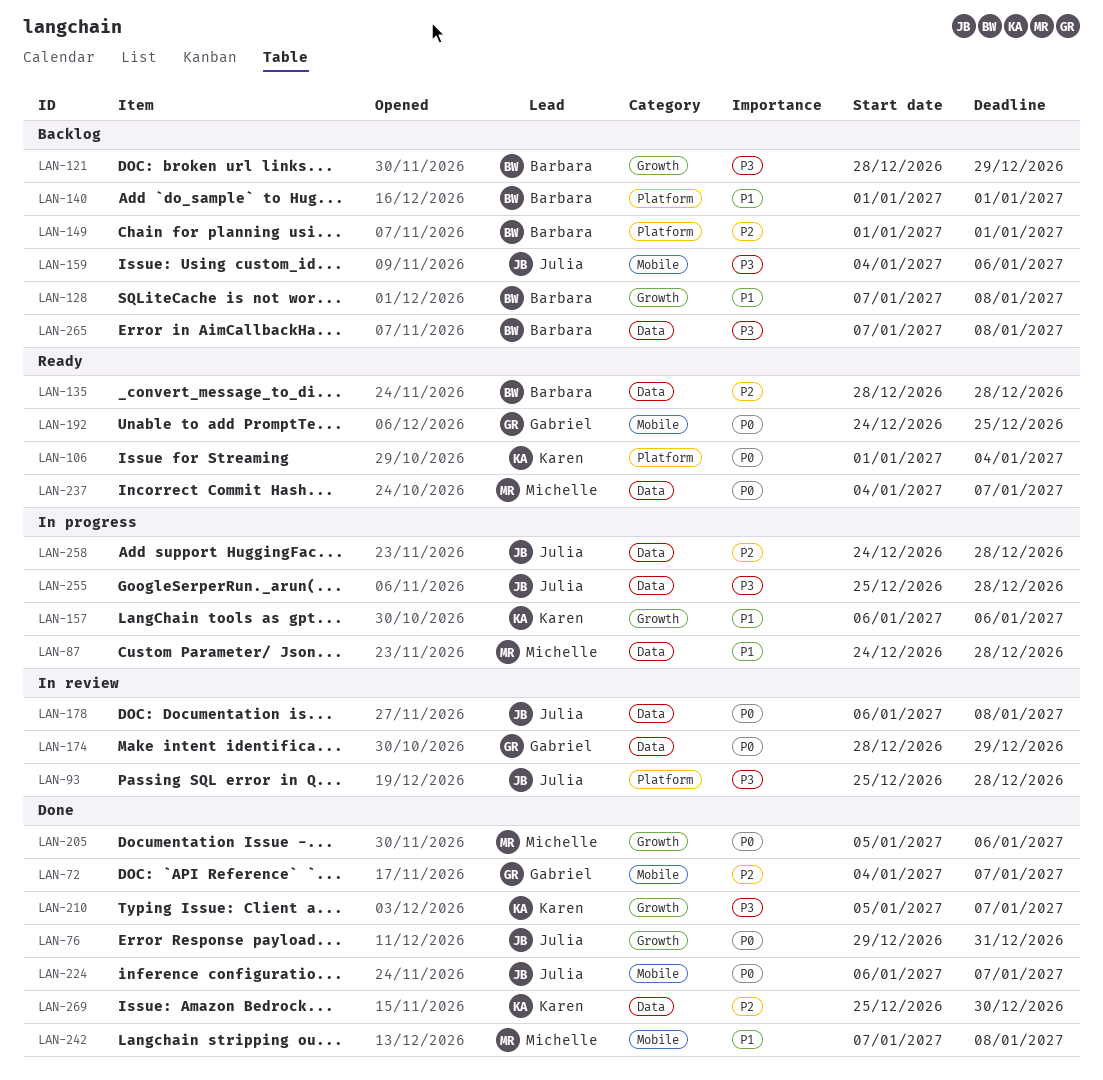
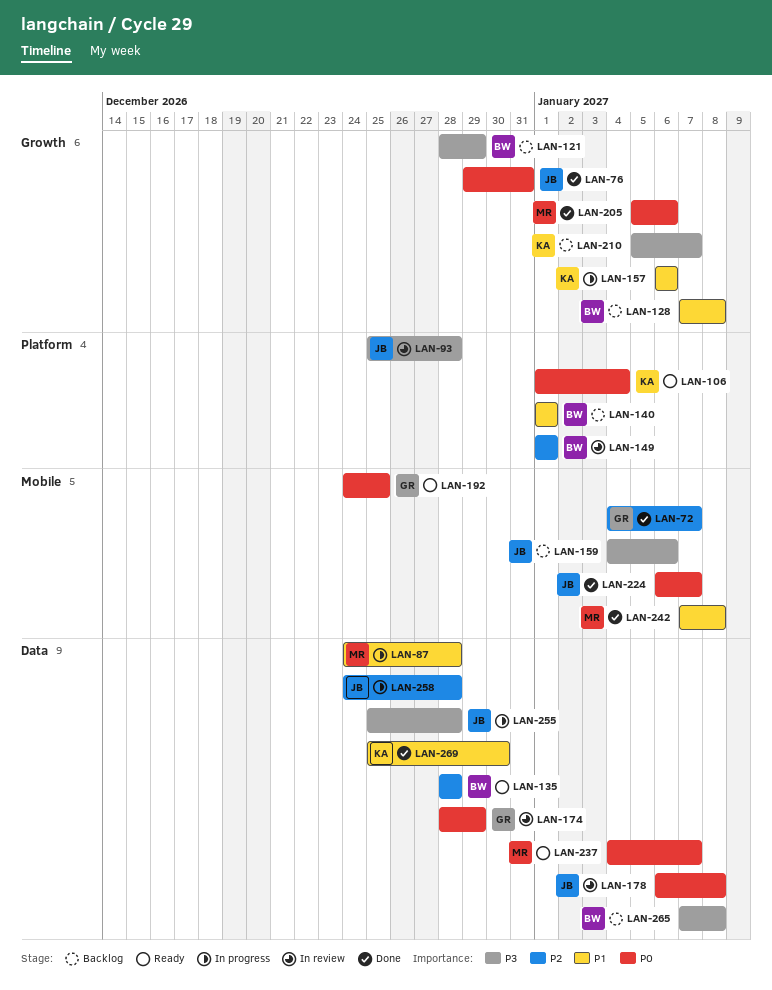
LAN-149, status: Backlog -> In review
LAN-210, status: Done -> Backlog
LAN-269, priority: P2 -> P1

